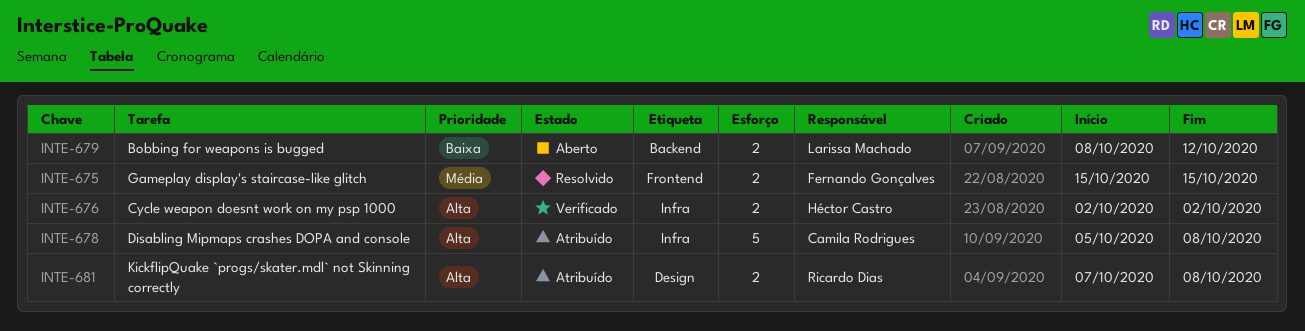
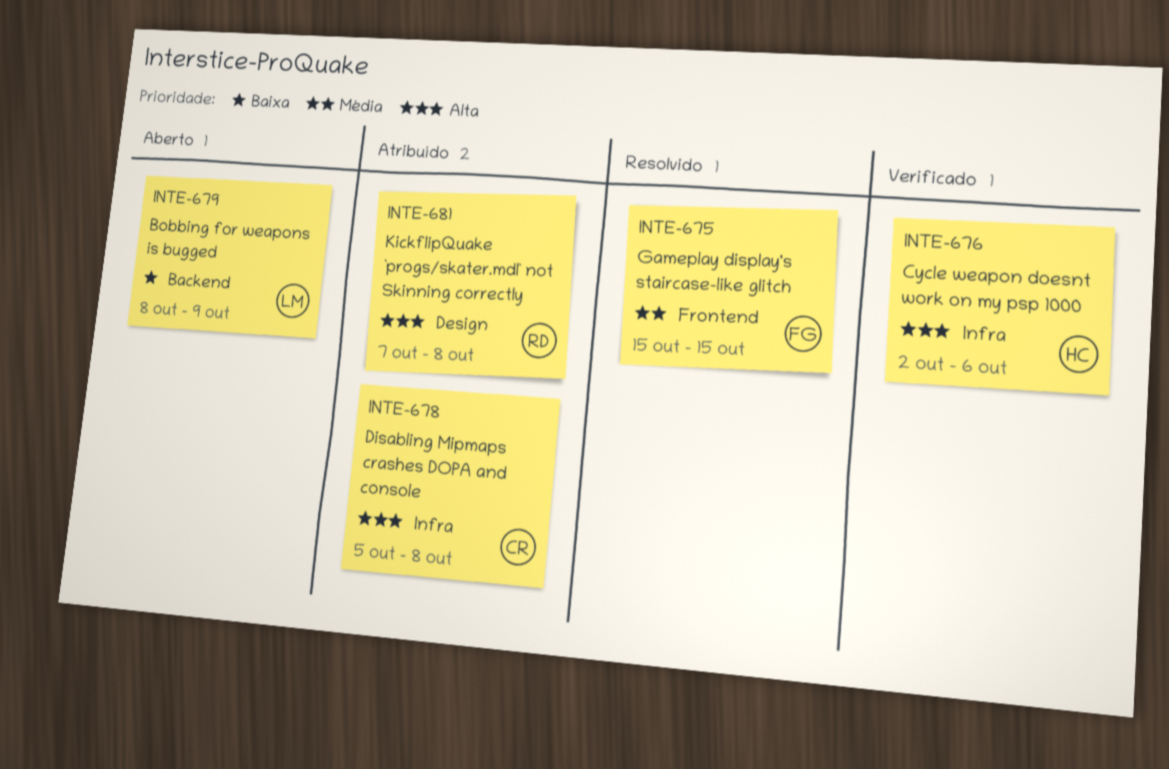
INTE-676, due: Oct 2 -> Oct 6
INTE-679, due: Oct 12 -> Oct 9

